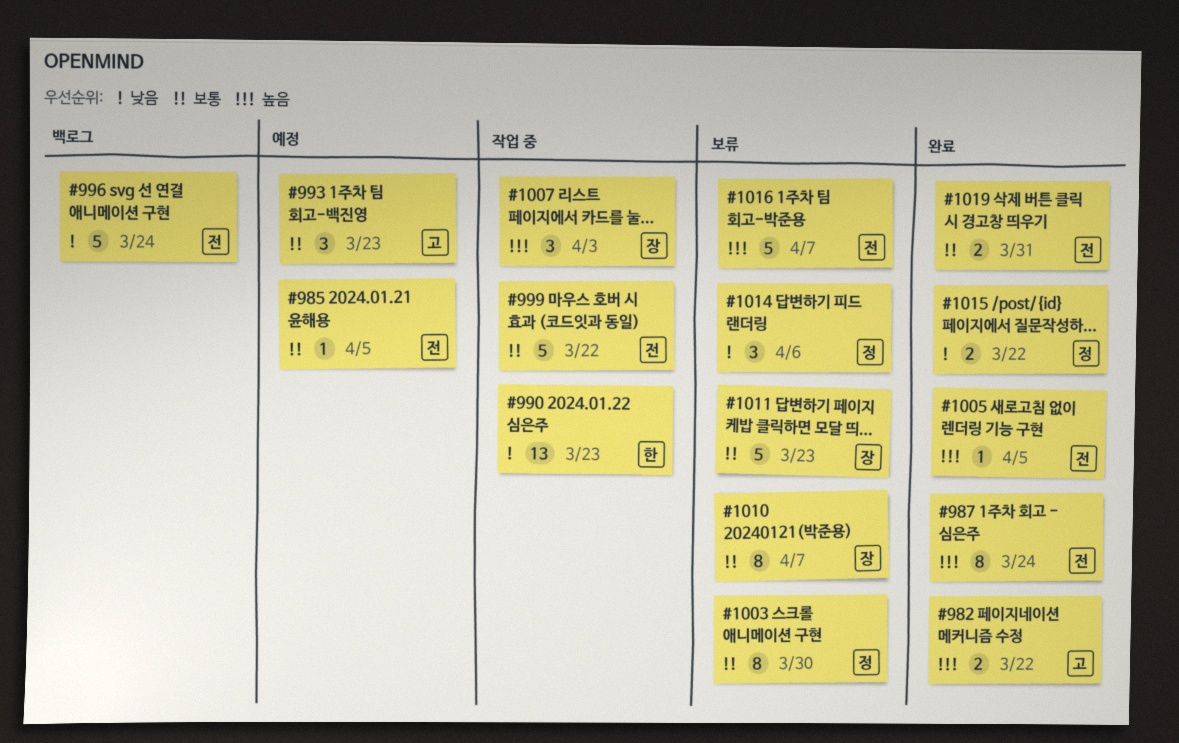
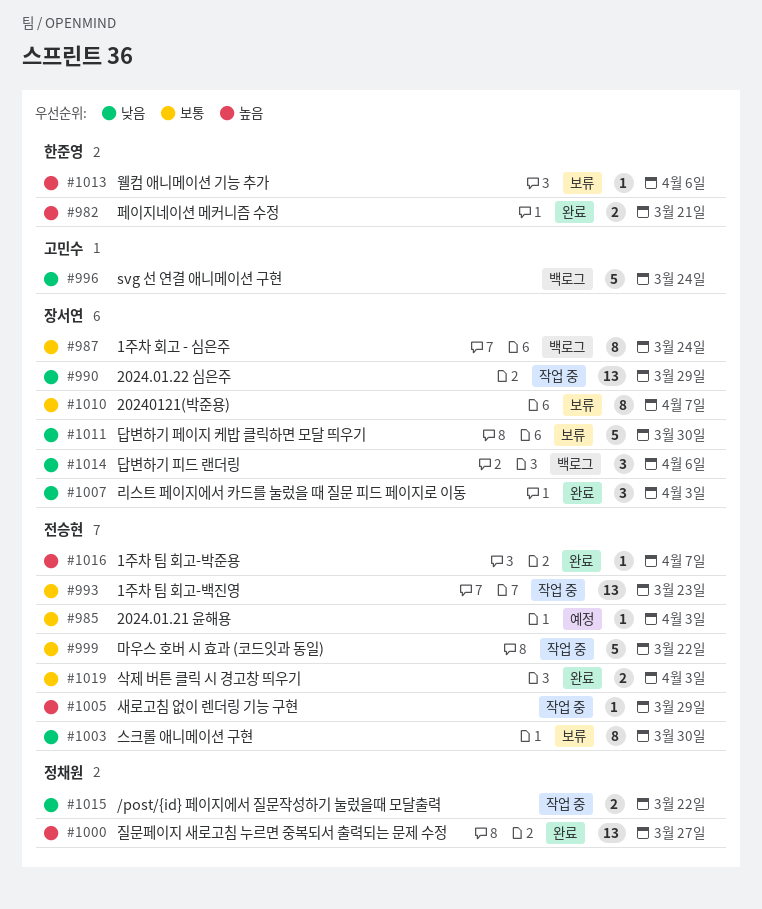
#982, owner: 고민수 -> 한준영
#982, due: Mar 22 -> Mar 21
#985, due: Apr 5 -> Apr 3
#987, status: 완료 -> 백로그
#987, owner: 전승현 -> 장서연
#987, priority: 높음 -> 보통
#990, owner: 한준영 -> 장서연
#990, due: Mar 23 -> Mar 29
#993, status: 예정 -> 작업 중
#993, owner: 고민수 -> 전승현
#993, estimate: 3 -> 13
#996, owner: 전승현 -> 고민수
#1000: none -> present
#1003, owner: 정채원 -> 전승현
#1003, priority: 보통 -> 낮음
#1005, status: 완료 -> 작업 중
#1005, due: Apr 5 -> Mar 29
#1007, status: 작업 중 -> 완료
#1007, priority: 높음 -> 낮음
#1011, priority: 보통 -> 낮음
#1011, due: Mar 23 -> Mar 30
#1013: none -> present
#1014, status: 보류 -> 백로그
#1014, owner: 정채원 -> 장서연
#1015, status: 완료 -> 작업 중
#1016, status: 보류 -> 완료
#1016, estimate: 5 -> 1
#1019, due: Mar 31 -> Apr 3

